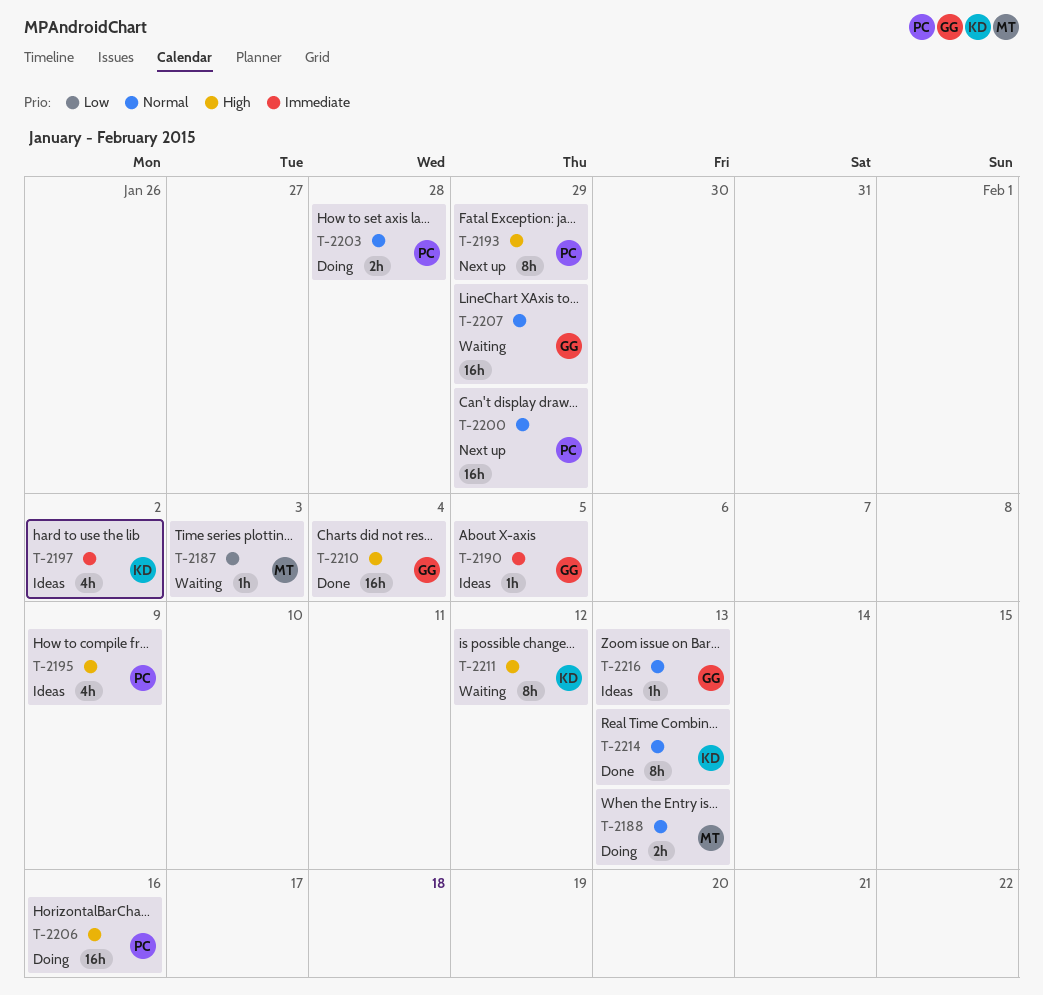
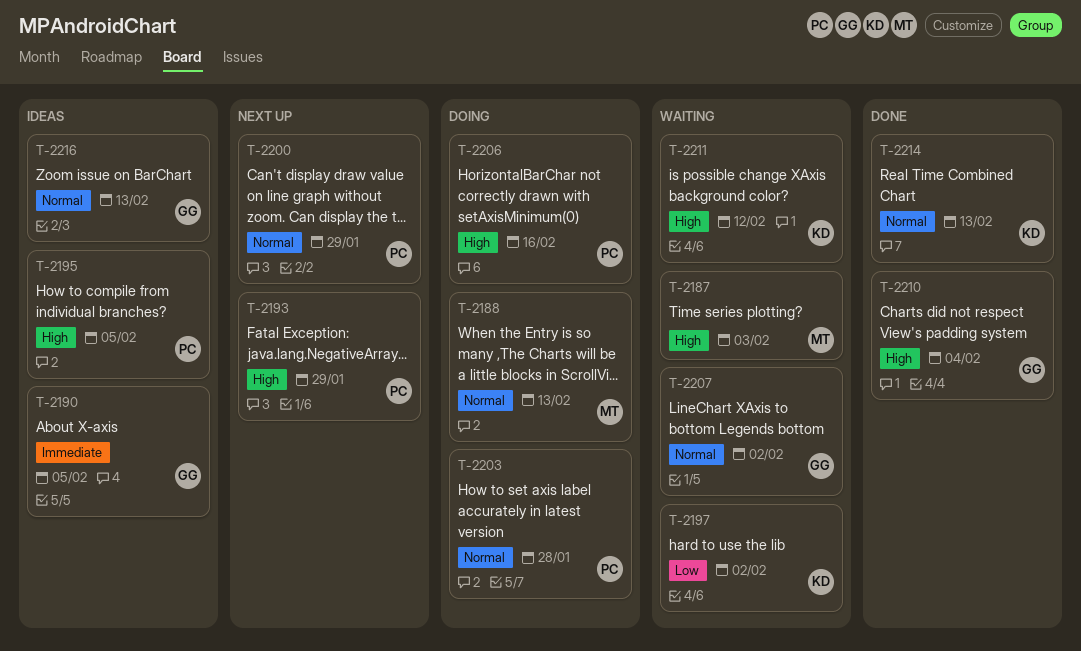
T-2187, priority: Low -> High
T-2195, due: Feb 9 -> Feb 5
T-2197, status: Ideas -> Waiting
T-2197, priority: Immediate -> Low
T-2207, due: Jan 29 -> Feb 2

